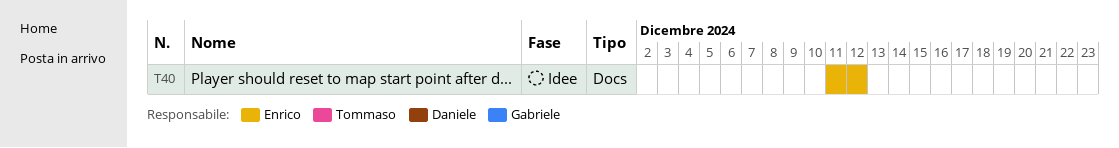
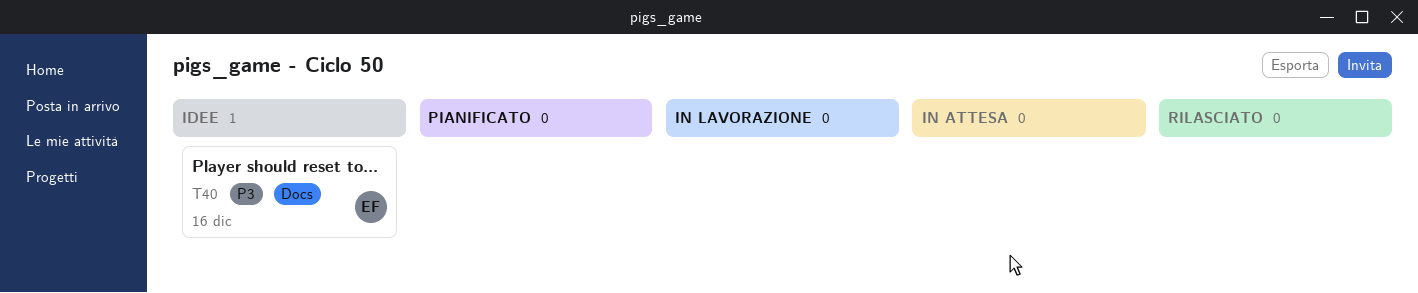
T40, due: Dec 12 -> Dec 16

